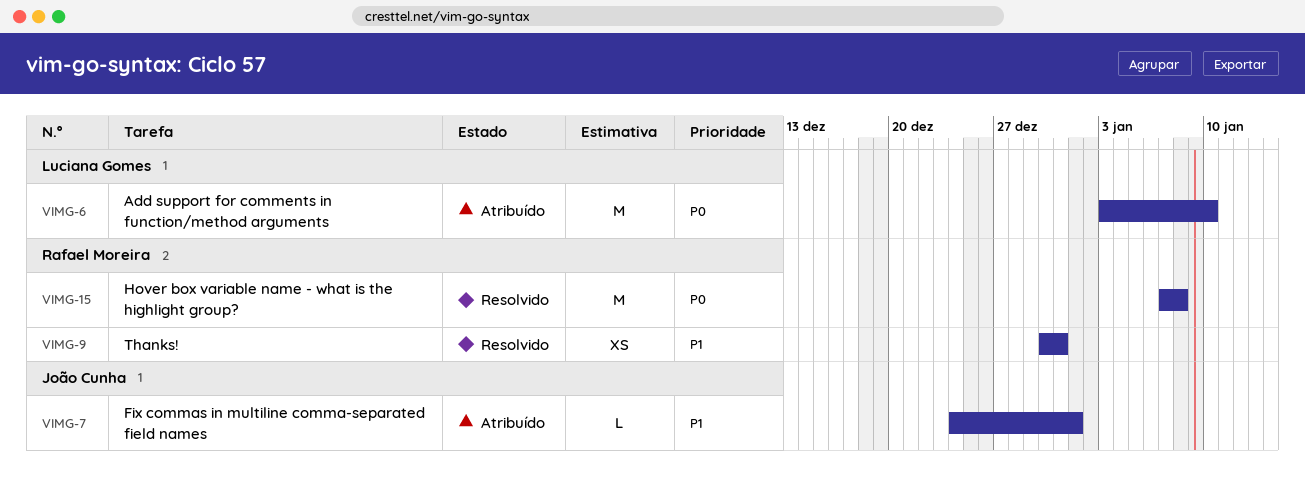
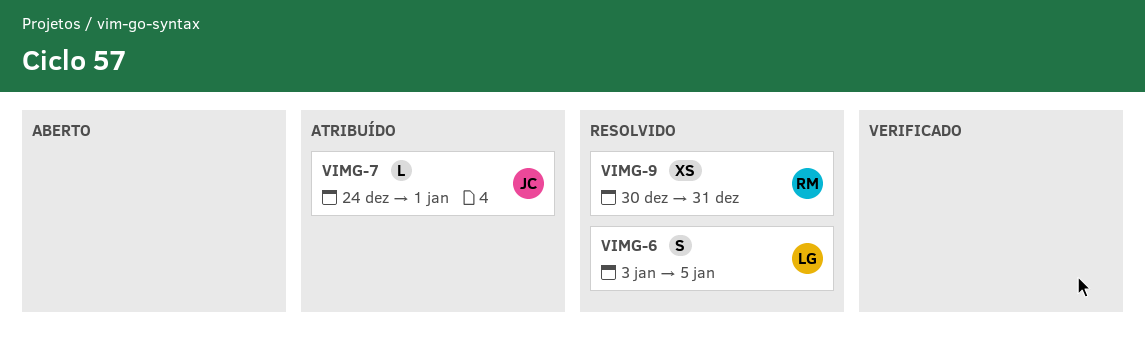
VIMG-6, status: Atribuído -> Resolvido
VIMG-6, estimate: M -> S
VIMG-6, due: Jan 10 -> Jan 5
VIMG-15: present -> none

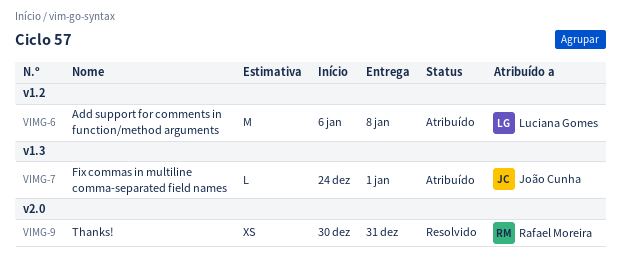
VIMG-6, status: Resolvido -> Atribuído
VIMG-6, estimate: S -> M
VIMG-6, start: Jan 3 -> Jan 6
VIMG-6, due: Jan 5 -> Jan 8

